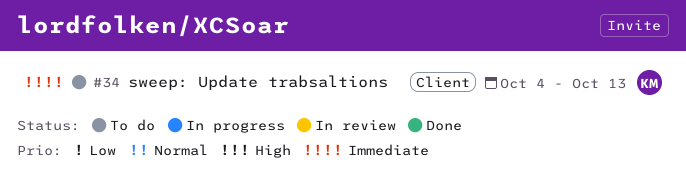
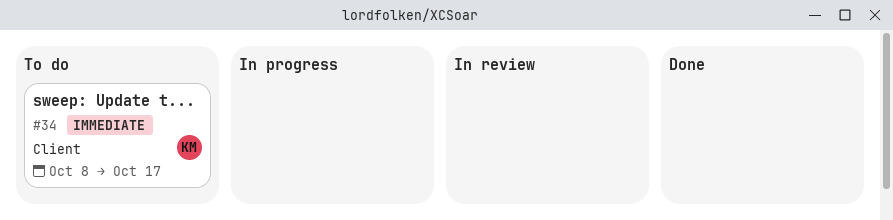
#34, start: Oct 4 -> Oct 8
#34, due: Oct 13 -> Oct 17

